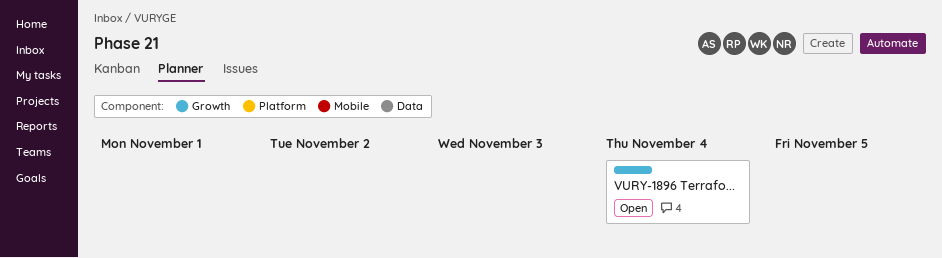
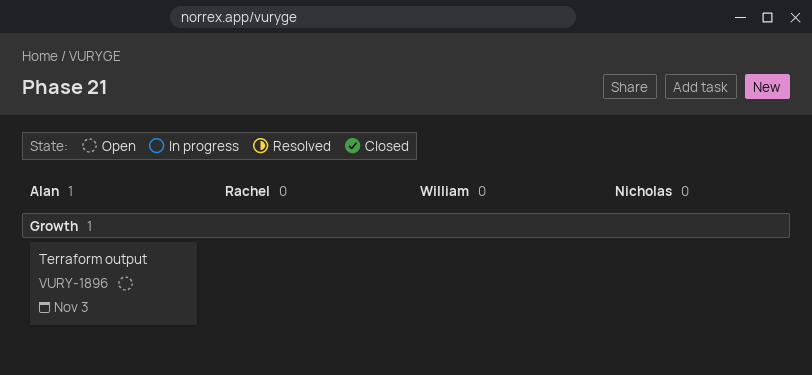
VURY-1896, due: Nov 4 -> Nov 3

